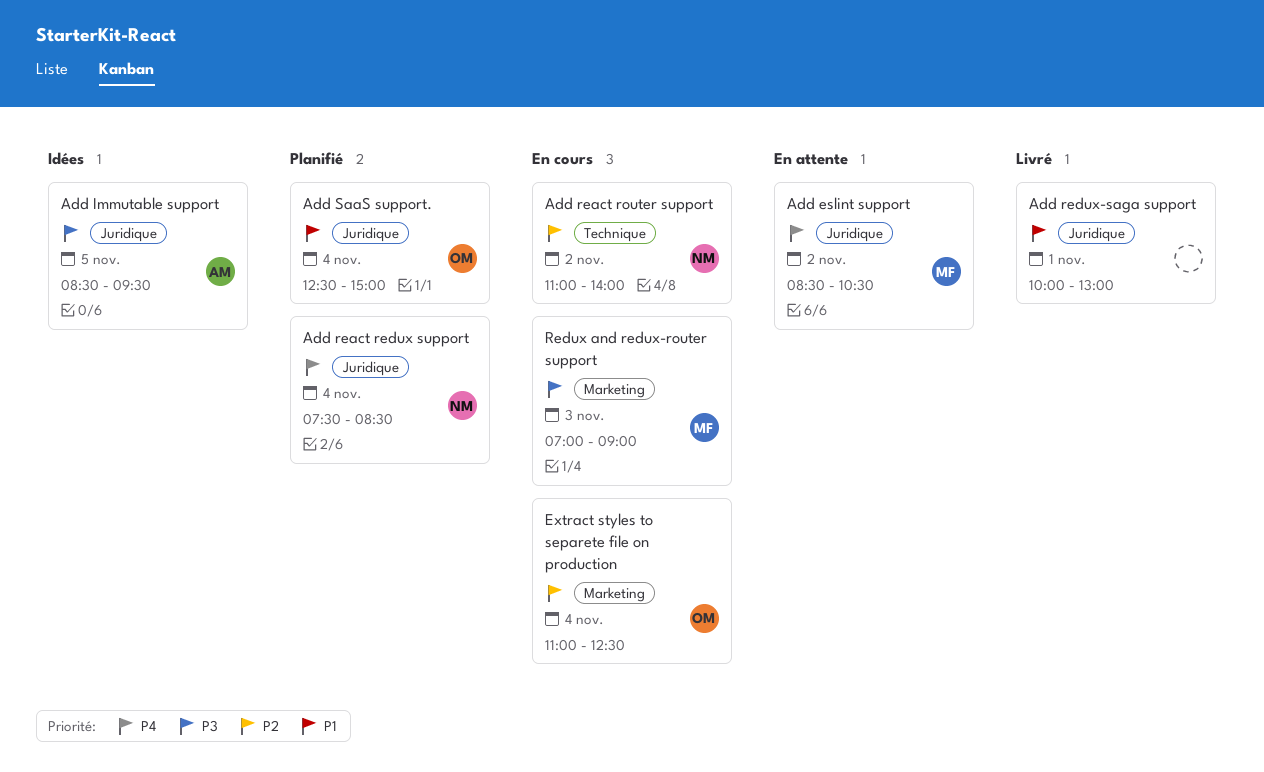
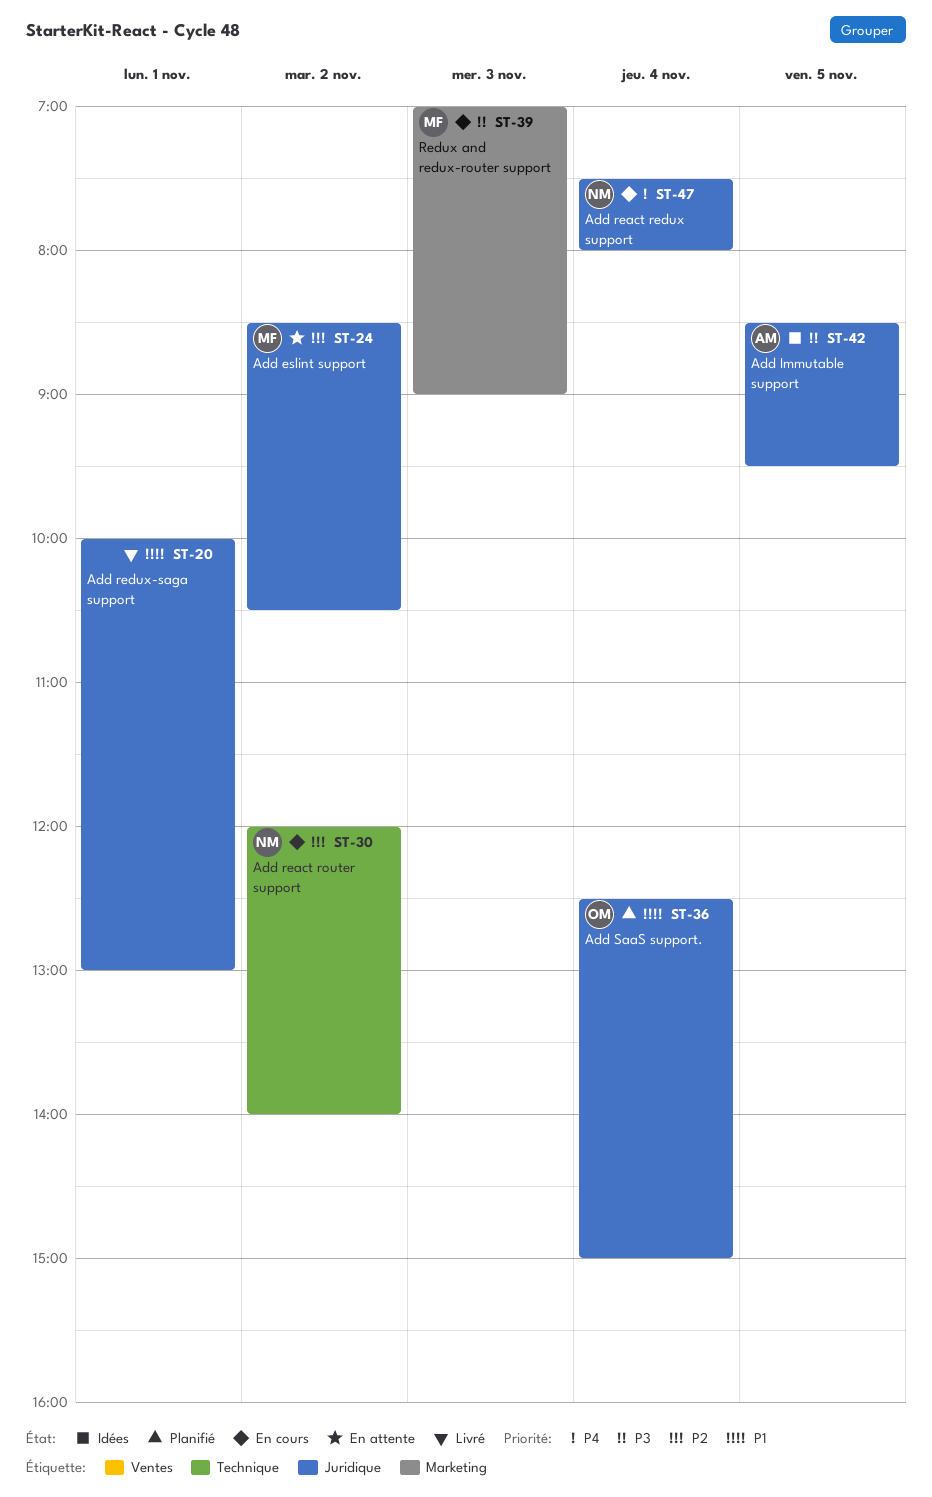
Add eslint support, priority: P4 -> P2
Add react redux support, status: Planifié -> En cours
Add react redux support, ends: 08:30 -> 08:00
Add react router support, begins: 11:00 -> 12:00
Extract styles to separete file on production: present -> none

